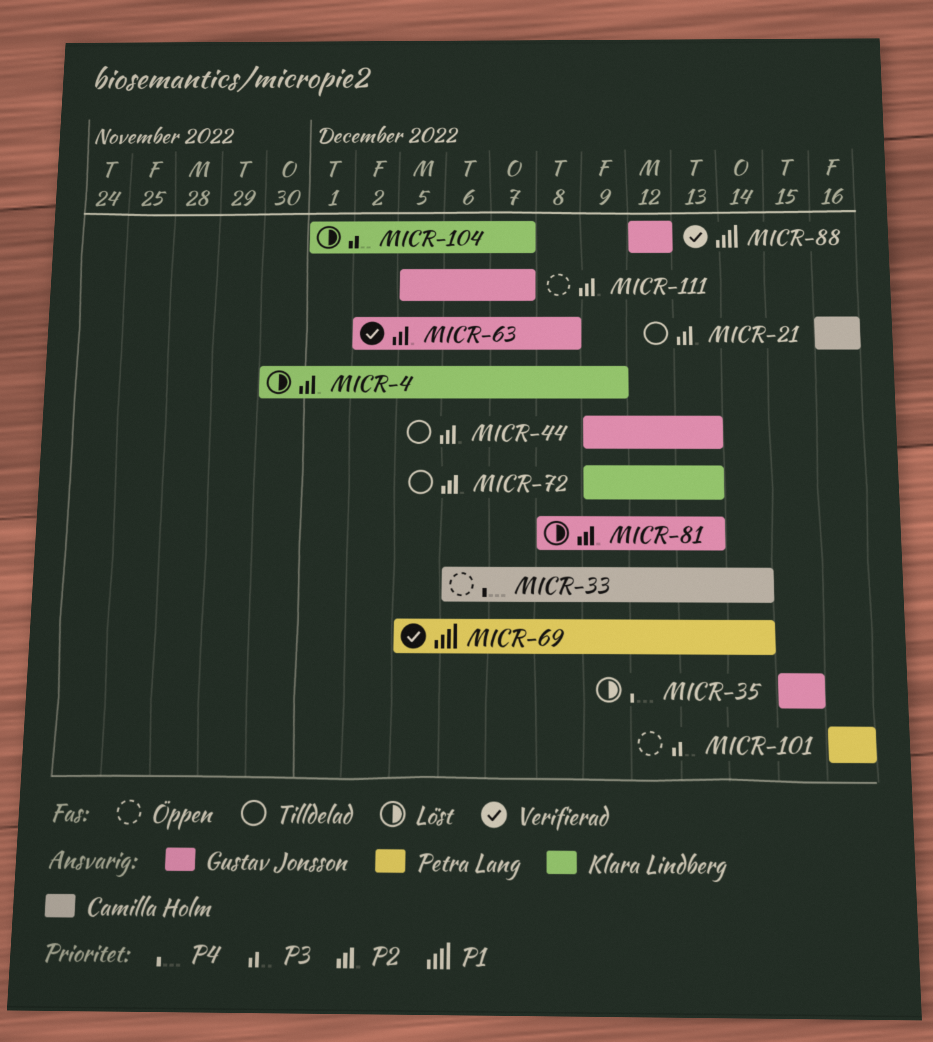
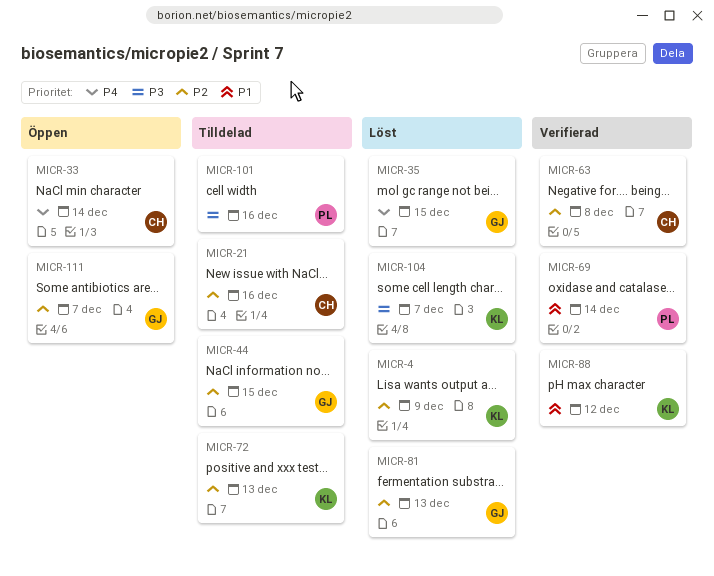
MICR-44, due: Dec 13 -> Dec 15
MICR-63, owner: Gustav Jonsson -> Camilla Holm
MICR-88, owner: Gustav Jonsson -> Klara Lindberg
MICR-101, status: Öppen -> Tilldelad

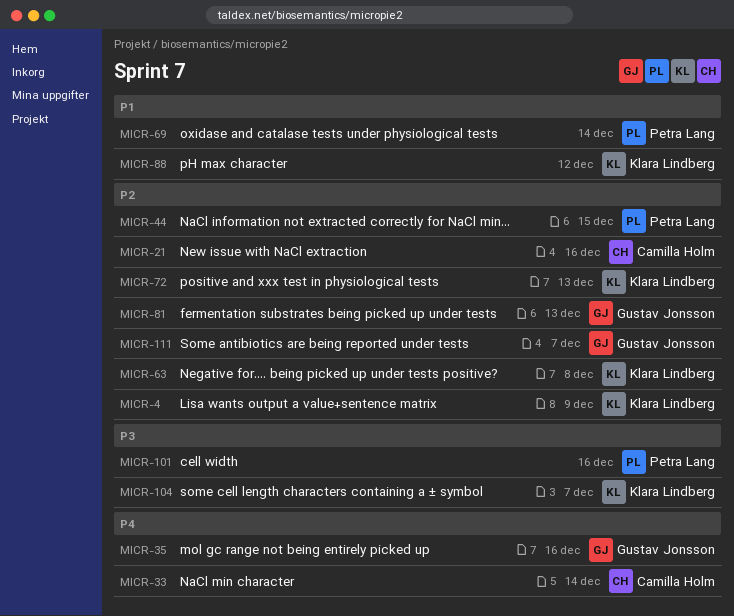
MICR-35, due: Dec 15 -> Dec 16
MICR-44, owner: Gustav Jonsson -> Petra Lang
MICR-63, owner: Camilla Holm -> Klara Lindberg

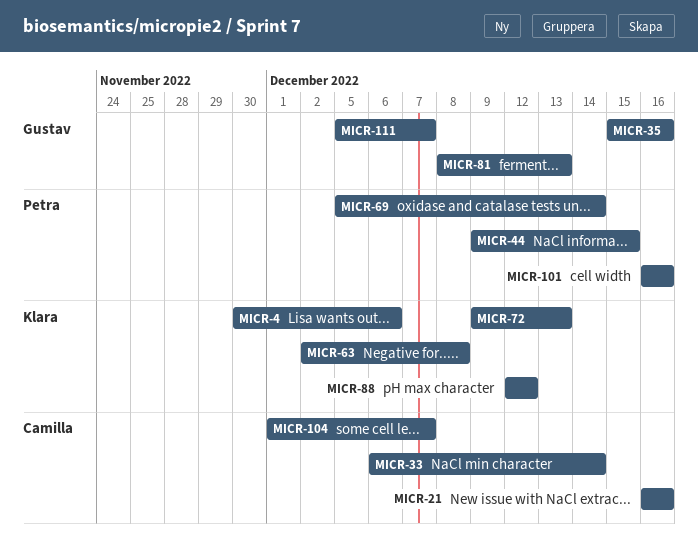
MICR-4, due: Dec 9 -> Dec 6
MICR-104, owner: Klara Lindberg -> Camilla Holm

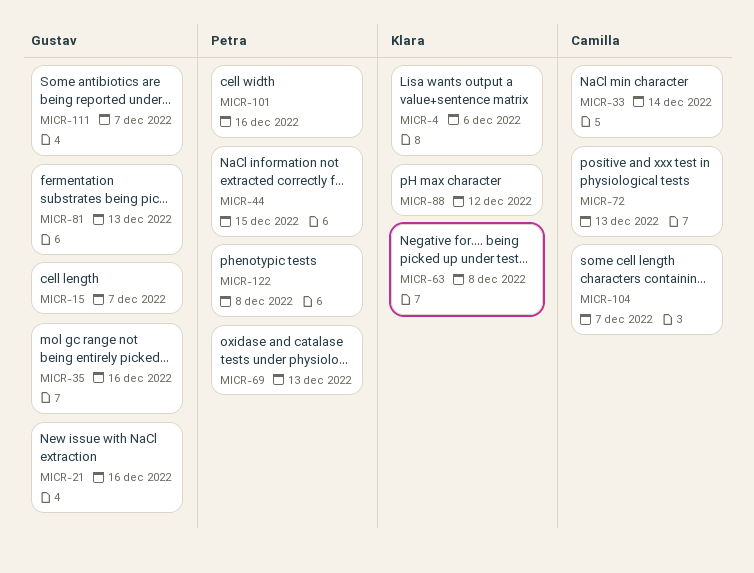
MICR-15: none -> present
MICR-21, owner: Camilla -> Gustav
MICR-69, due: Dec 14 -> Dec 13
MICR-72, owner: Klara -> Camilla
MICR-122: none -> present

